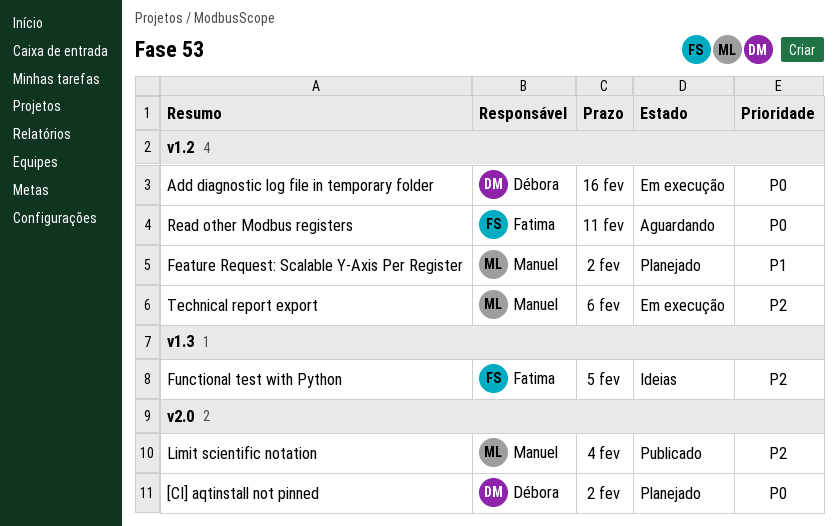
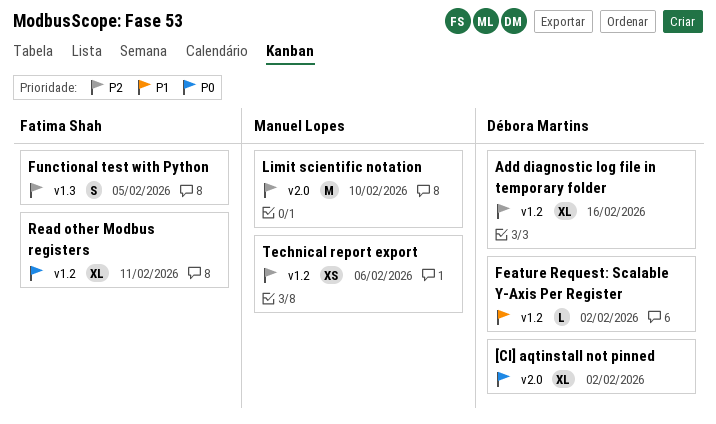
Add diagnostic log file in temporary folder, priority: P0 -> P2
Feature Request: Scalable Y-Axis Per Register, owner: Manuel Lopes -> Débora Martins
Limit scientific notation, due: Feb 4 -> Feb 10

